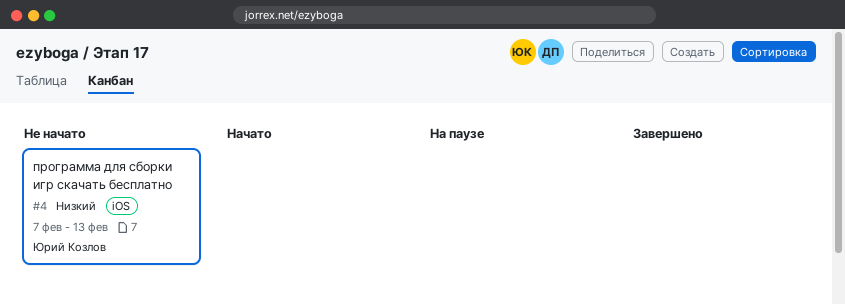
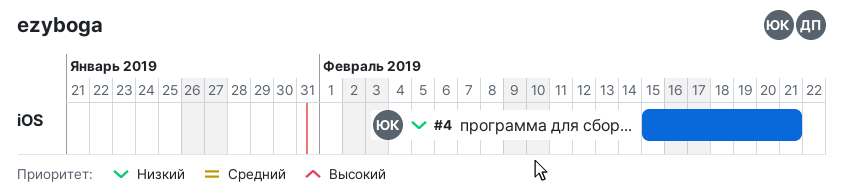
#4, start: Feb 7 -> Feb 15
#4, due: Feb 13 -> Feb 21

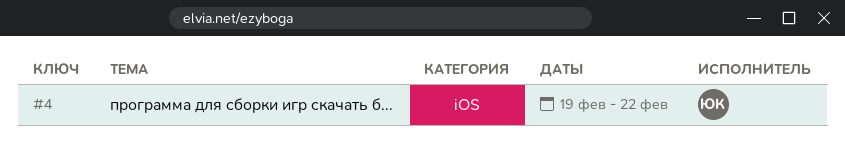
#4, start: Feb 15 -> Feb 19
#4, due: Feb 21 -> Feb 22

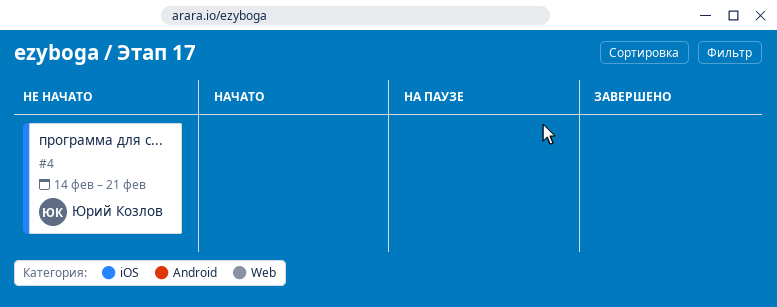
#4, start: Feb 19 -> Feb 14
#4, due: Feb 22 -> Feb 21

